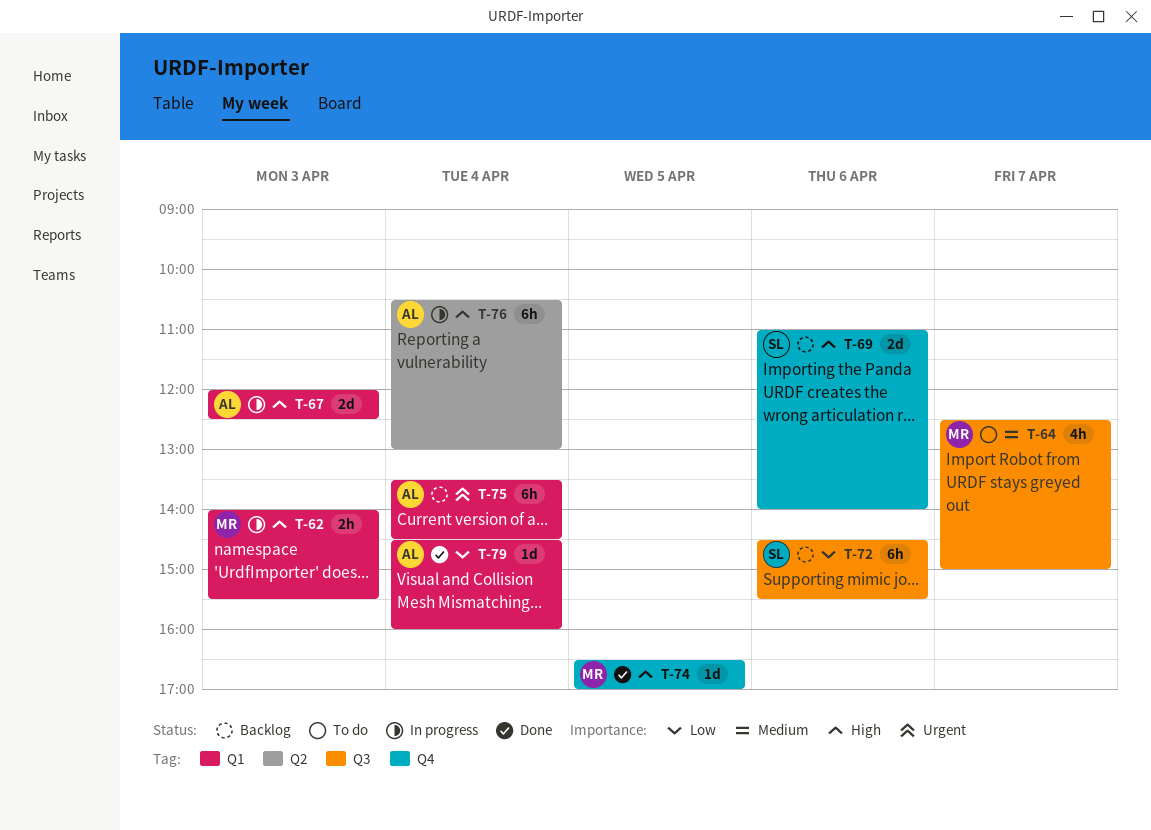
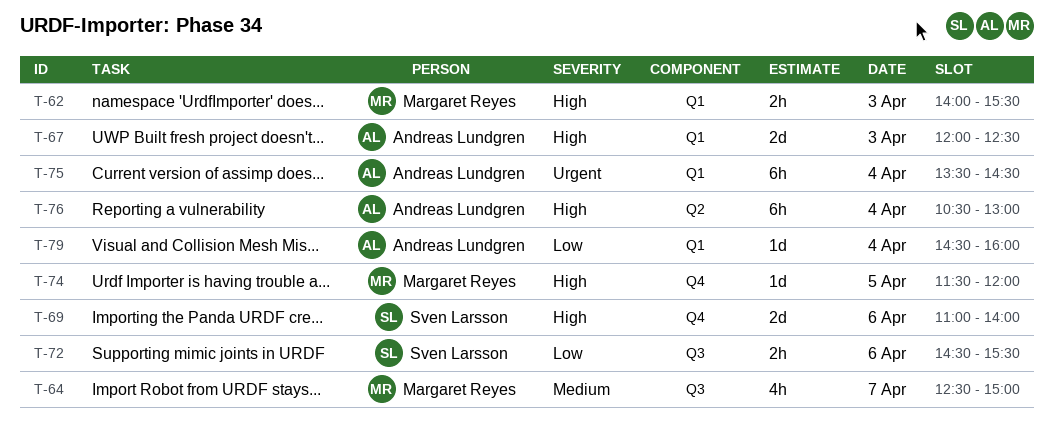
T-72, estimate: 6h -> 2h
T-74, begins: 16:30 -> 11:30
T-74, ends: 17:00 -> 12:00

